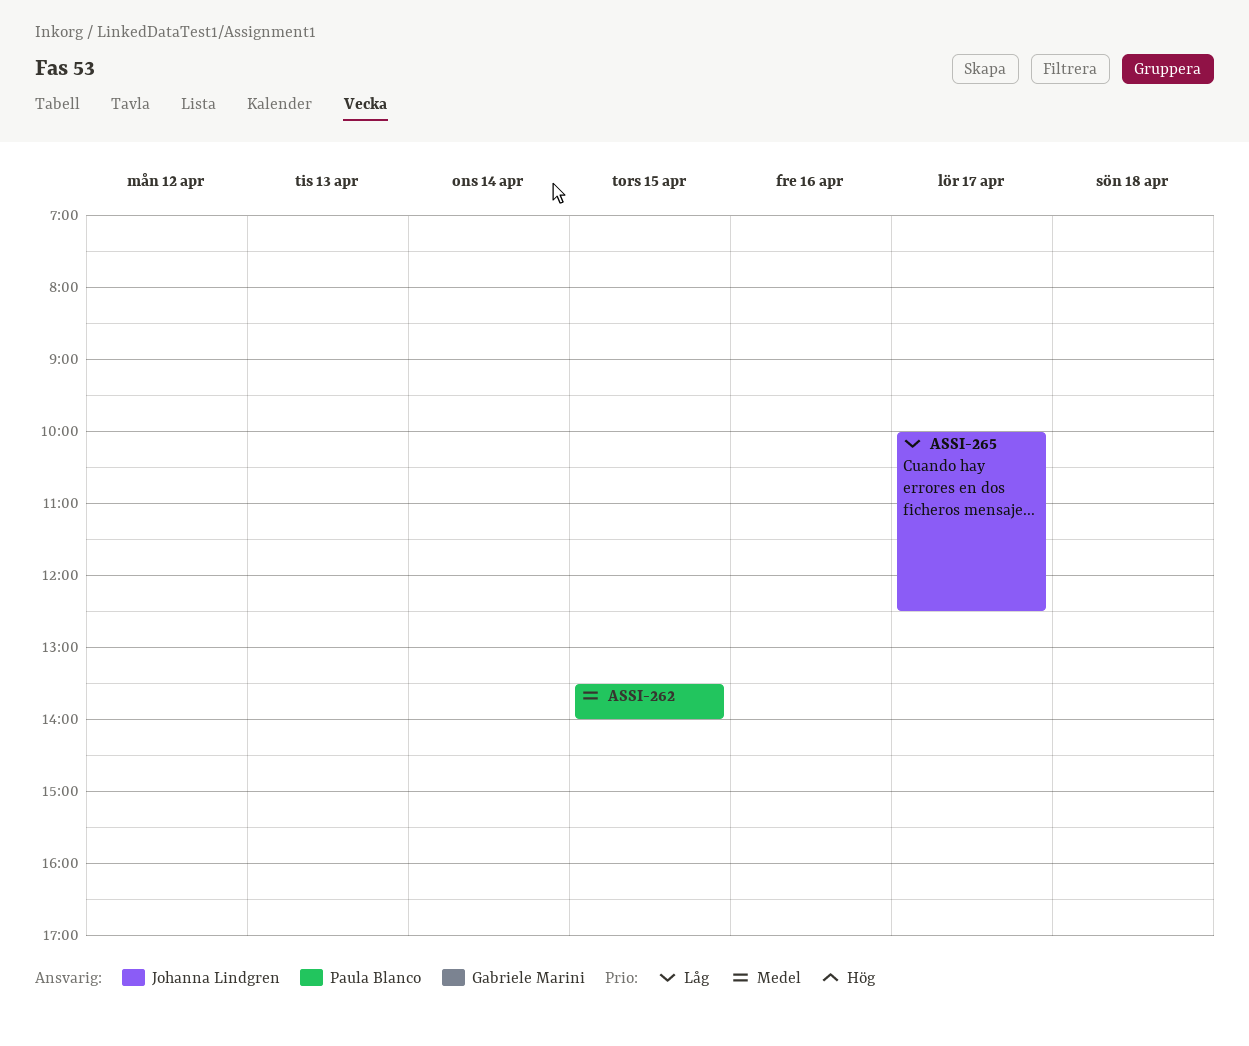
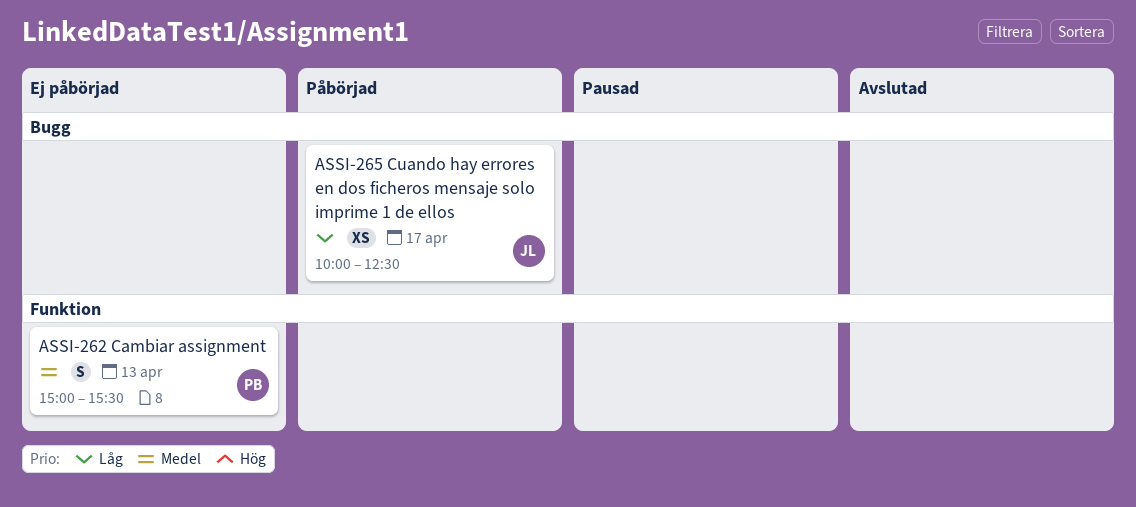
ASSI-262, day: Apr 15 -> Apr 13
ASSI-262, begins: 13:30 -> 15:00
ASSI-262, ends: 14:00 -> 15:30

